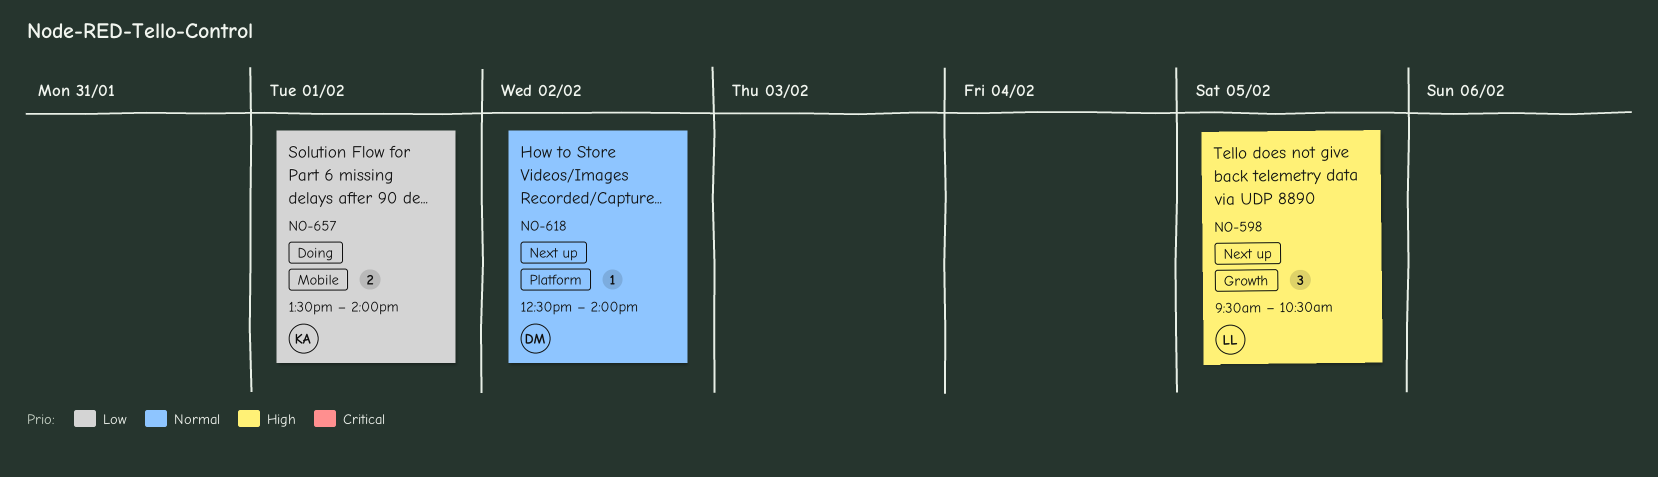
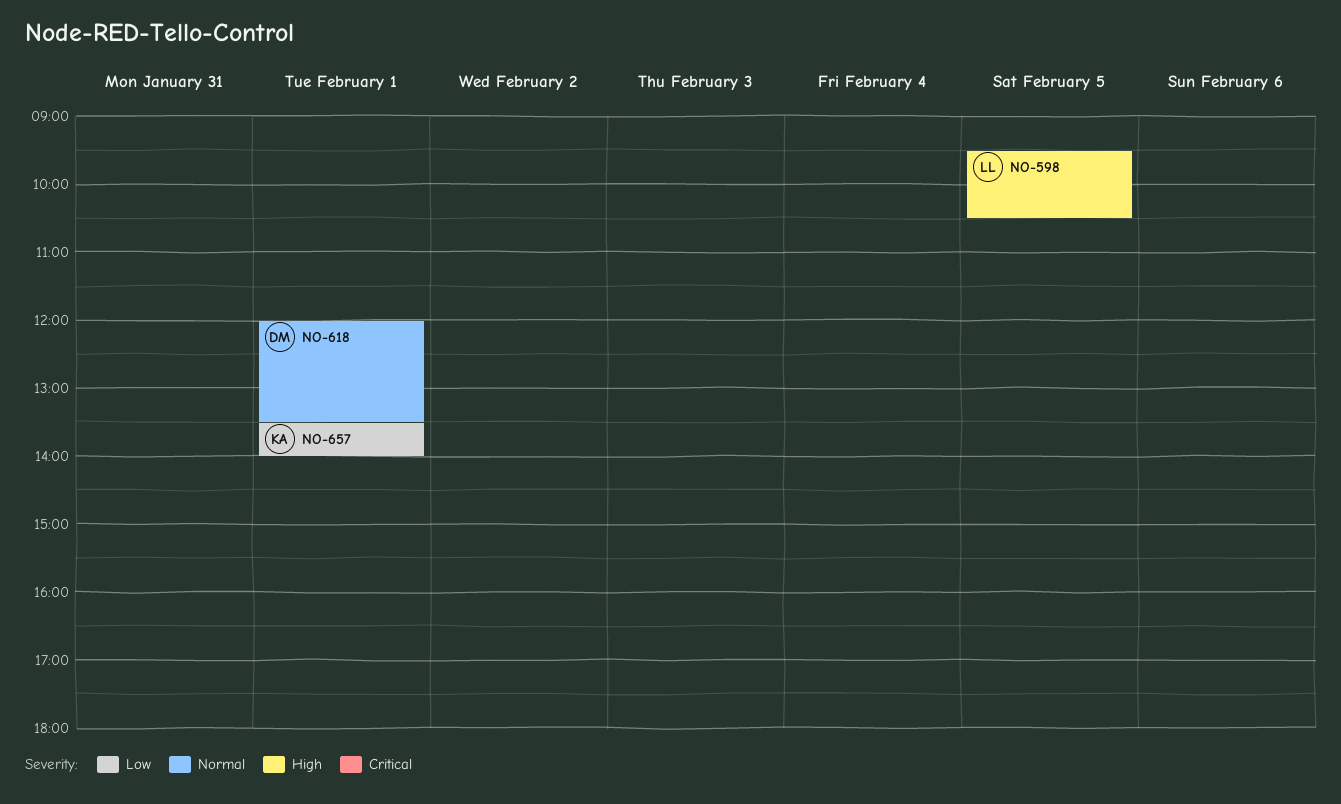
NO-618, day: Feb 2 -> Feb 1
NO-618, begins: 12:30 -> 12:00
NO-618, ends: 14:00 -> 13:30

